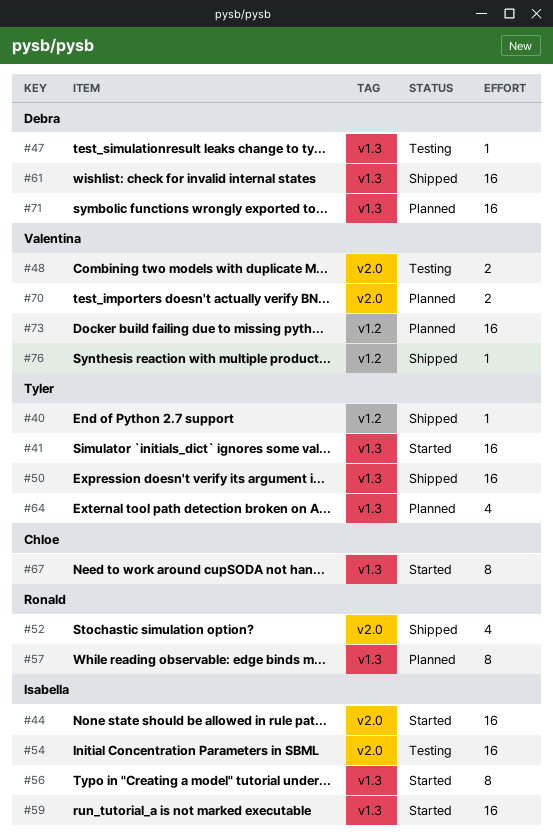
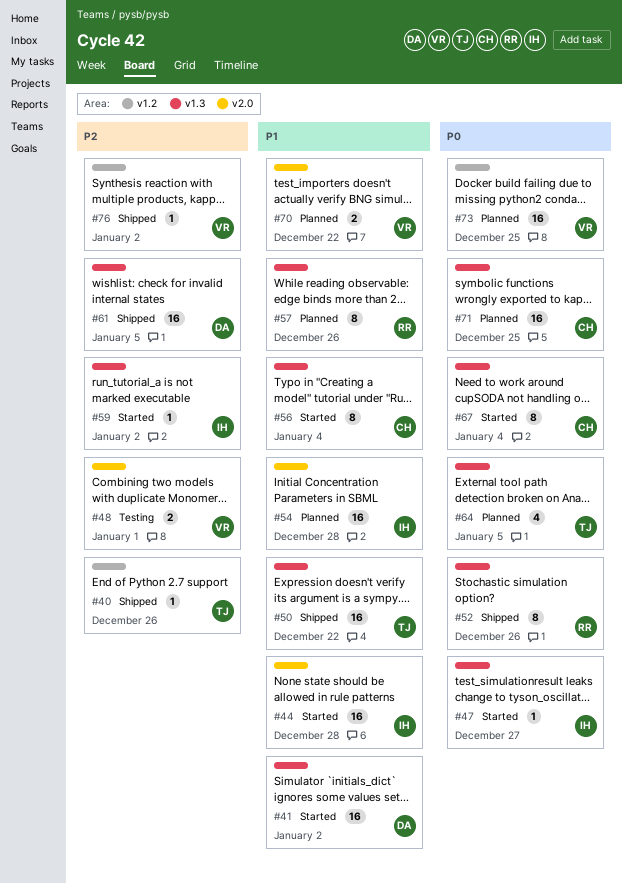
#41, owner: Tyler -> Debra
#47, status: Testing -> Started
#47, owner: Debra -> Isabella
#52, label: v2.0 -> v1.3
#52, estimate: 4 -> 8
#54, status: Testing -> Planned
#56, owner: Isabella -> Chloe
#59, estimate: 16 -> 1
#71, owner: Debra -> Chloe

